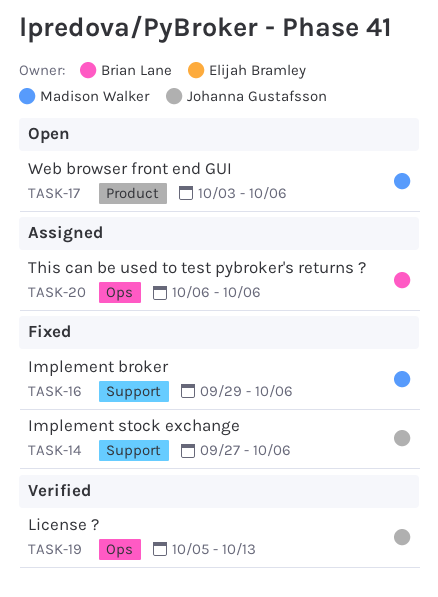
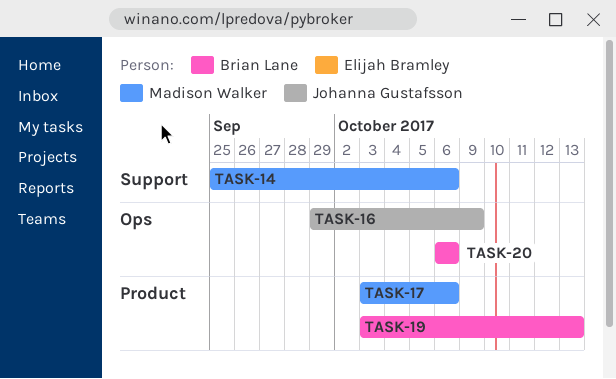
TASK-14, owner: Johanna Gustafsson -> Madison Walker
TASK-14, start: Sep 27 -> Sep 25
TASK-16, owner: Madison Walker -> Johanna Gustafsson
TASK-16, label: Support -> Ops
TASK-16, due: Oct 6 -> Oct 9
TASK-19, owner: Johanna Gustafsson -> Brian Lane
TASK-19, label: Ops -> Product
TASK-19, start: Oct 5 -> Oct 3

